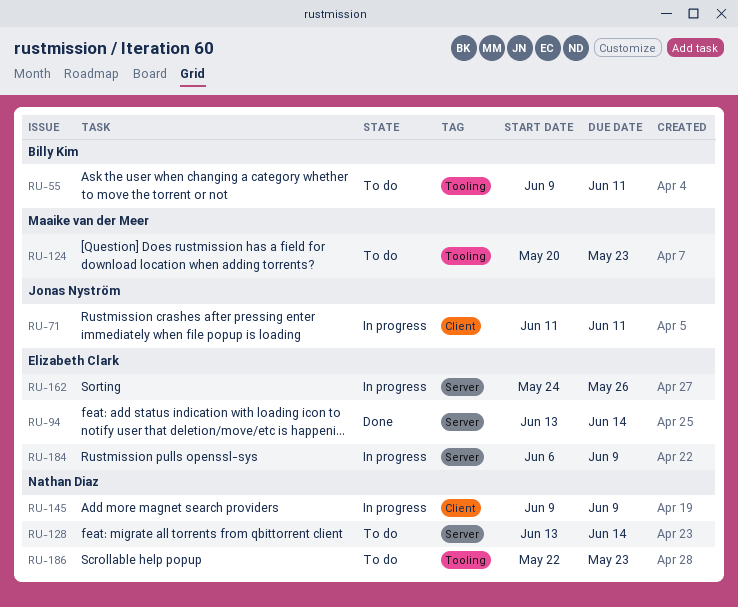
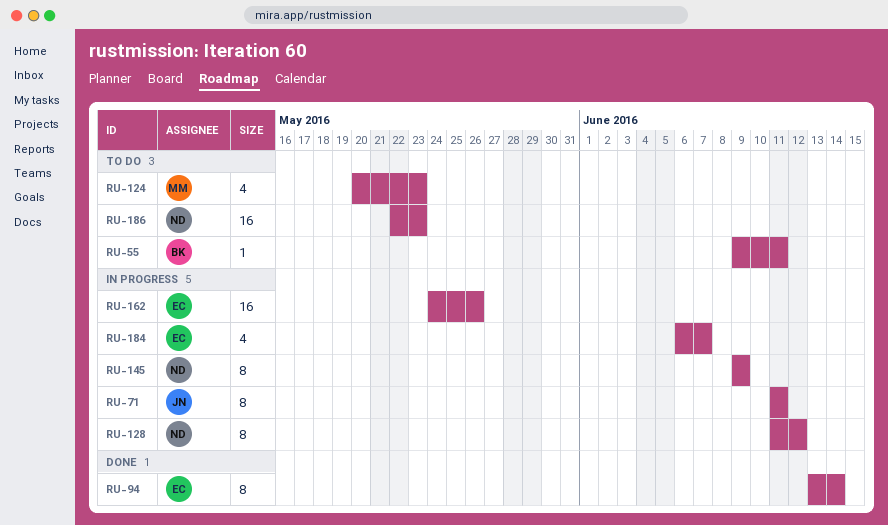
RU-128, status: To do -> In progress
RU-128, start: Jun 13 -> Jun 11
RU-128, due: Jun 14 -> Jun 12
RU-184, due: Jun 9 -> Jun 7

